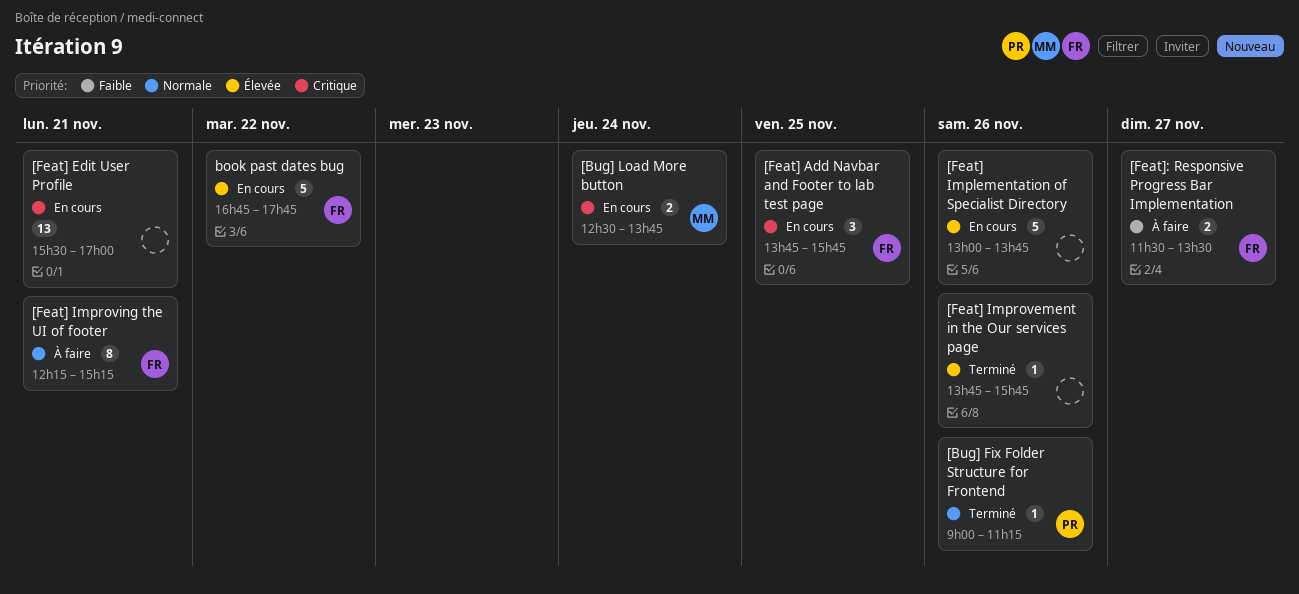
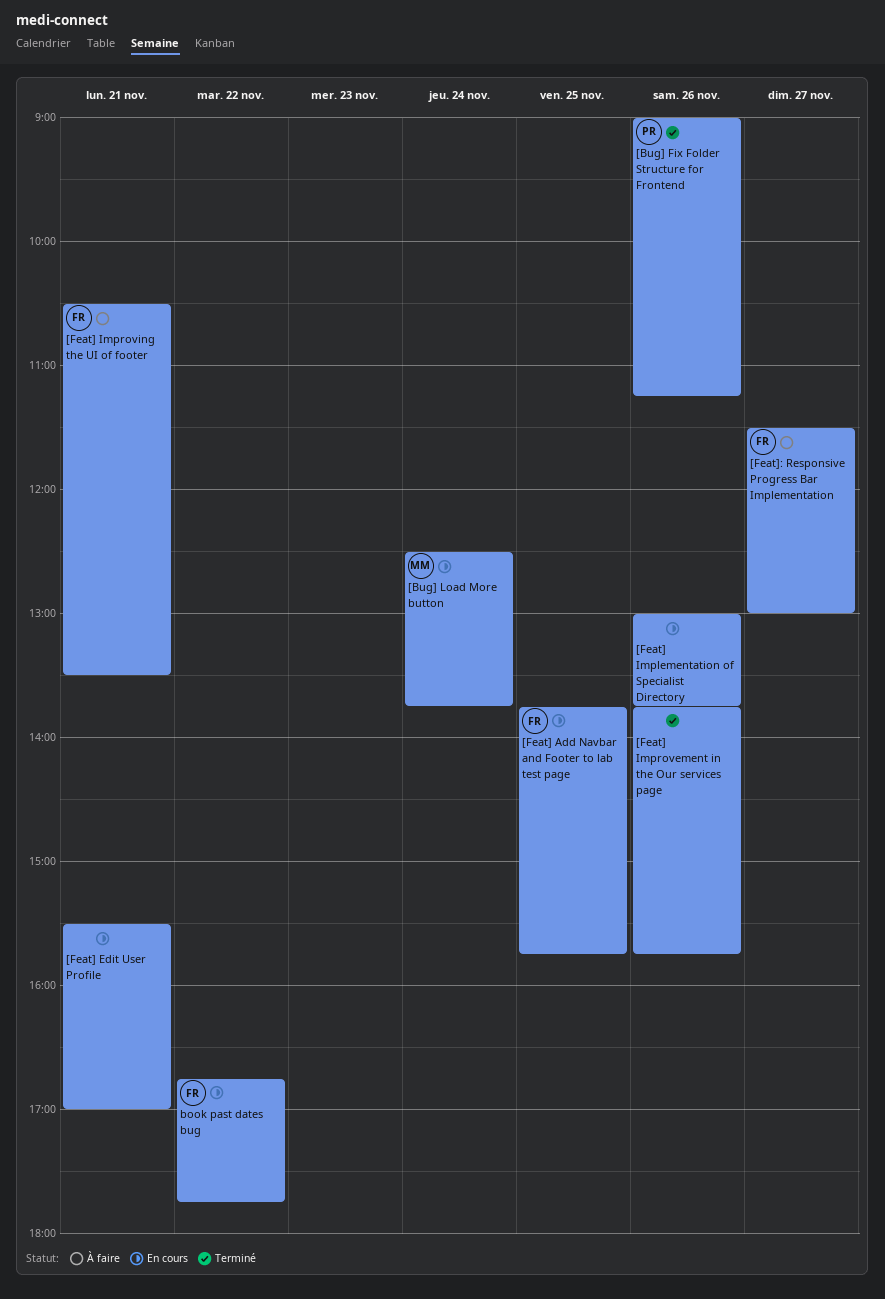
[Feat] Improving the UI of footer, begins: 12:15 -> 10:30
[Feat] Improving the UI of footer, ends: 15:15 -> 13:30
[Feat]: Responsive Progress Bar Implementation, ends: 13:30 -> 13:00

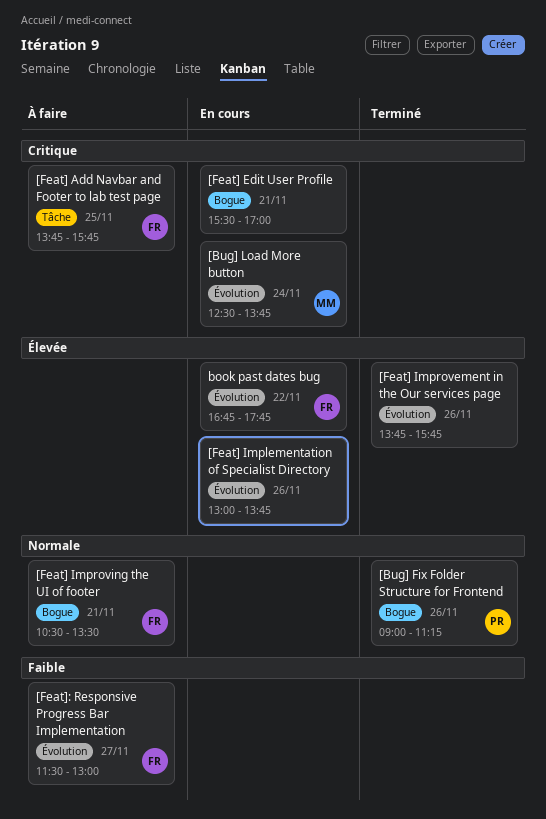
[Feat] Add Navbar and Footer to lab test page, status: En cours -> À faire

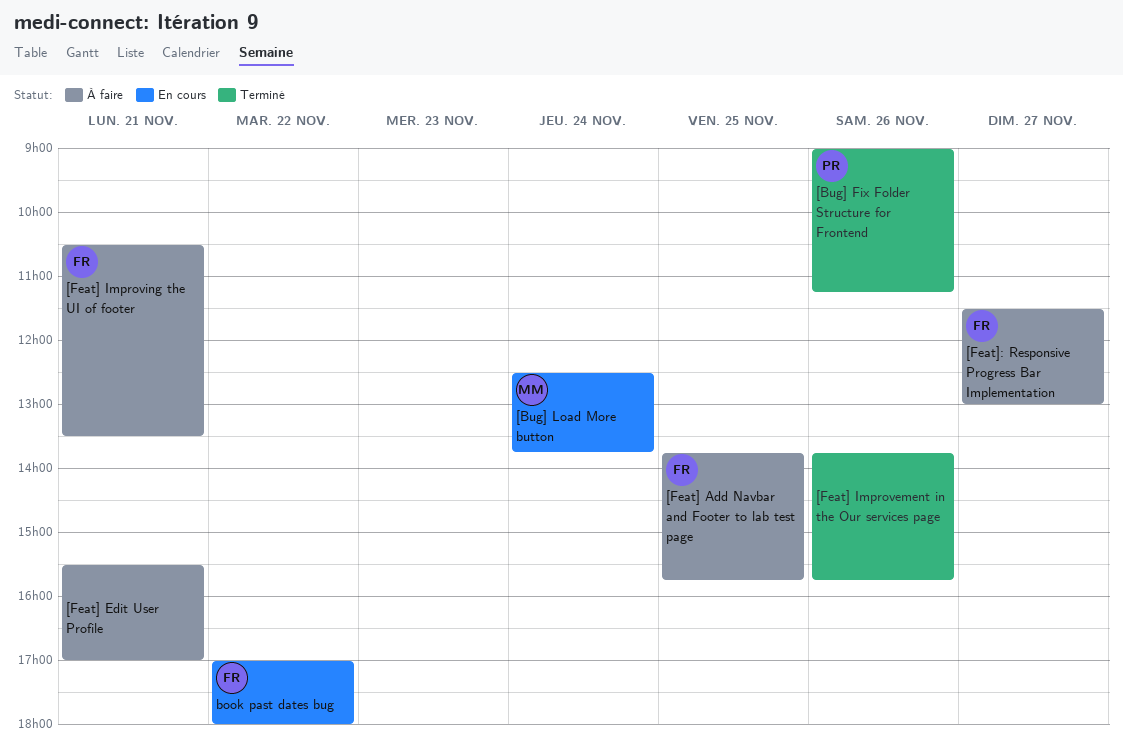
[Feat] Edit User Profile, status: En cours -> À faire
[Feat] Implementation of Specialist Directory: present -> none
book past dates bug, begins: 16:45 -> 17:00
book past dates bug, ends: 17:45 -> 18:00

